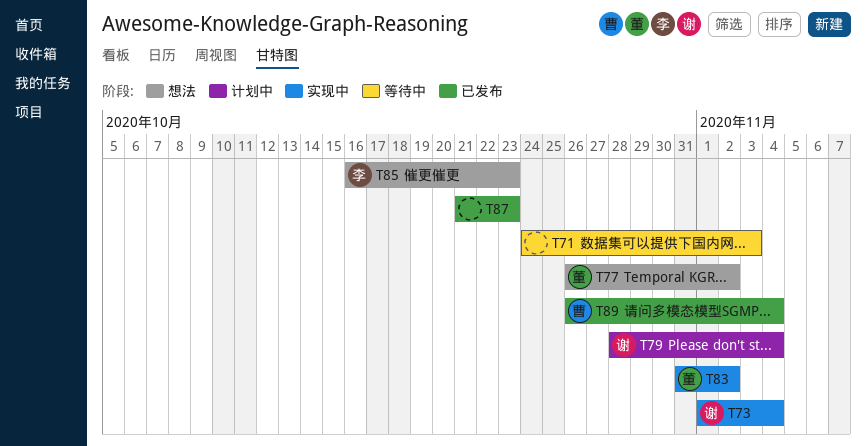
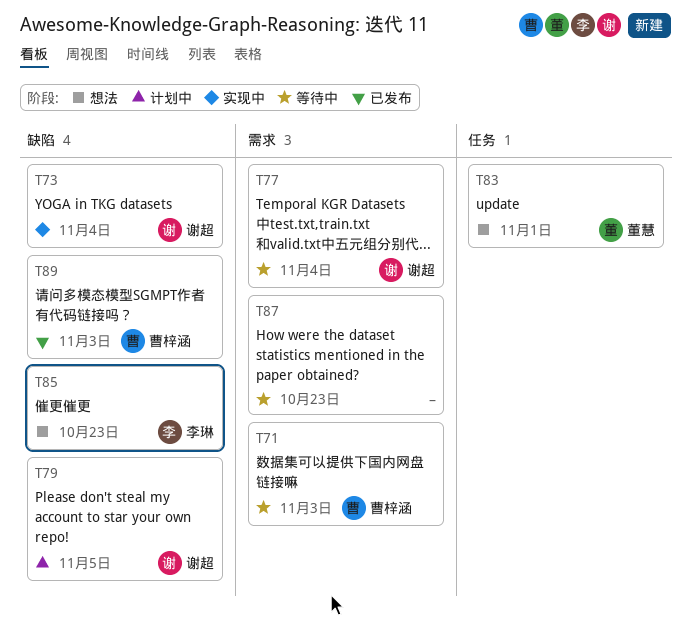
T71, owner: none -> 曹梓涵
T77, status: 想法 -> 等待中
T77, owner: 董慧 -> 谢超
T77, due: Nov 2 -> Nov 4
T79, due: Nov 4 -> Nov 5
T83, status: 实现中 -> 想法
T83, due: Nov 2 -> Nov 1
T87, status: 已发布 -> 等待中
T89, due: Nov 4 -> Nov 3

